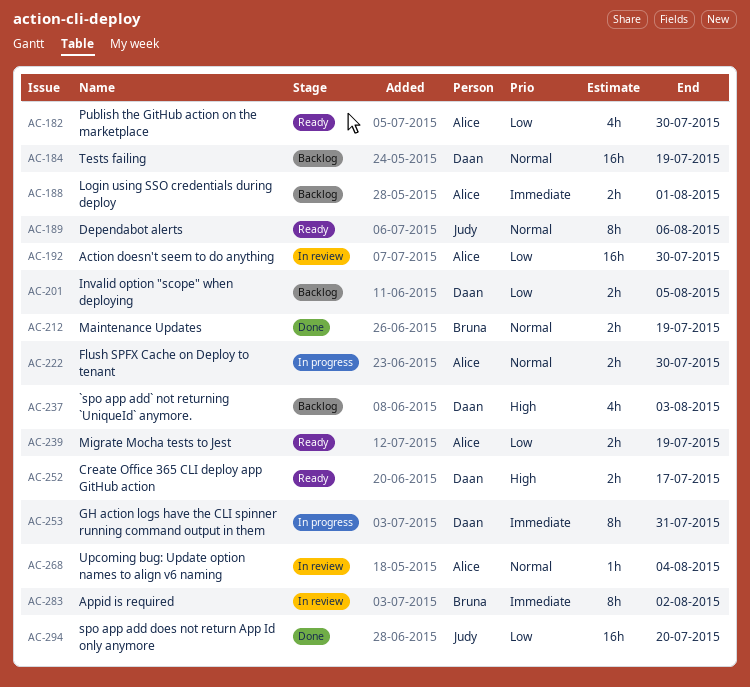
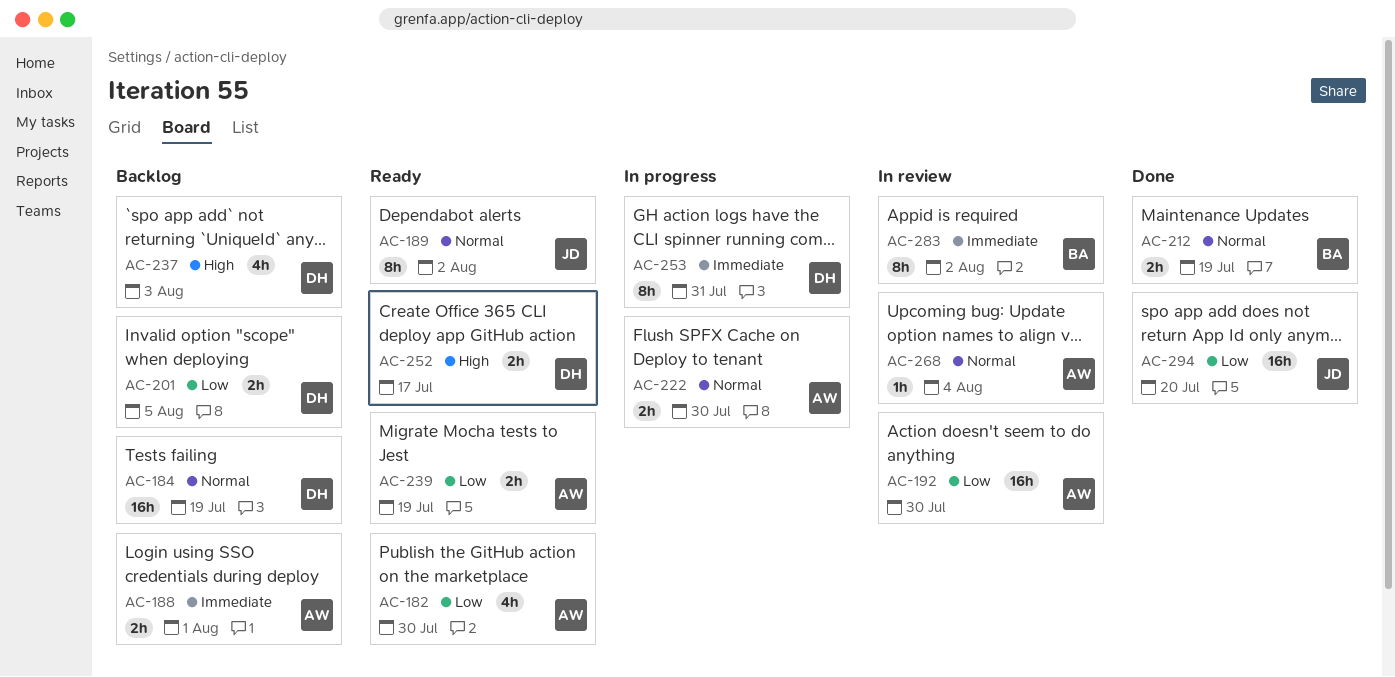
AC-189, due: Aug 6 -> Aug 2

